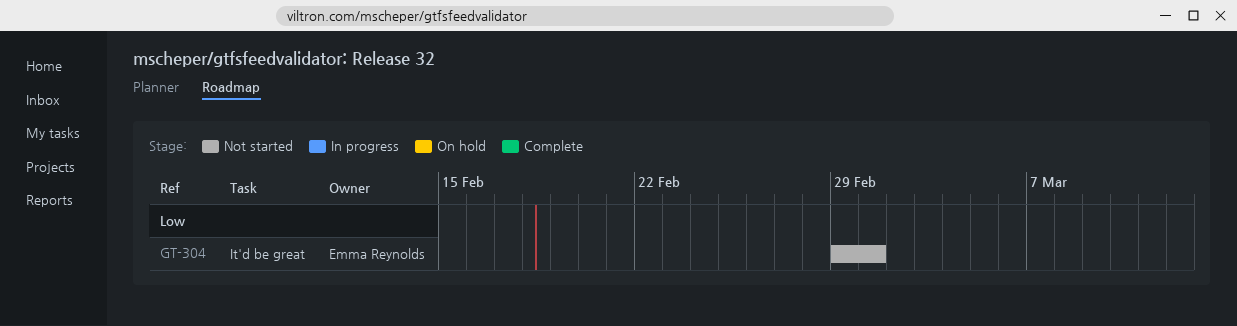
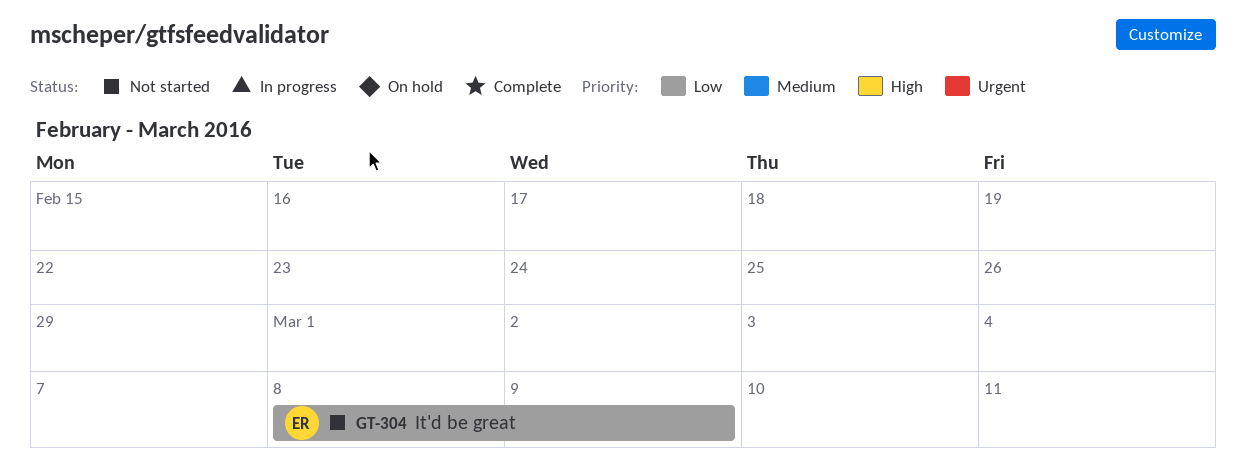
GT-304, start: Feb 29 -> Mar 8
GT-304, due: Mar 1 -> Mar 9

